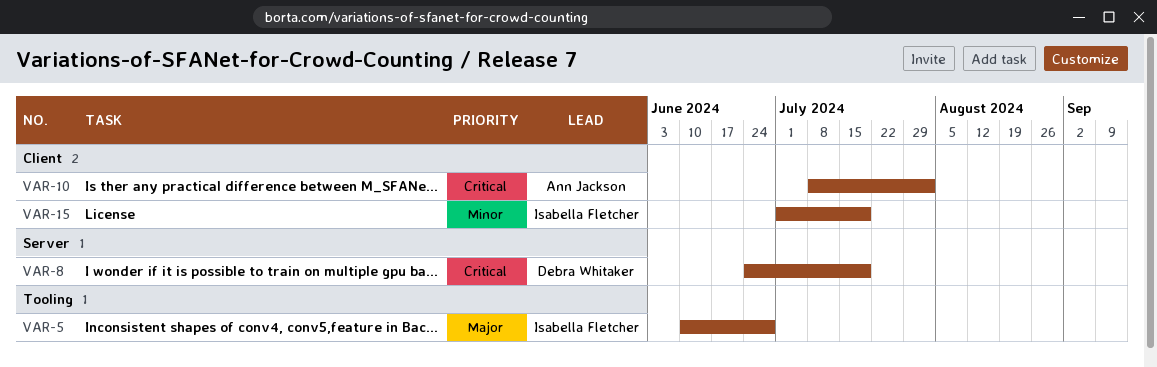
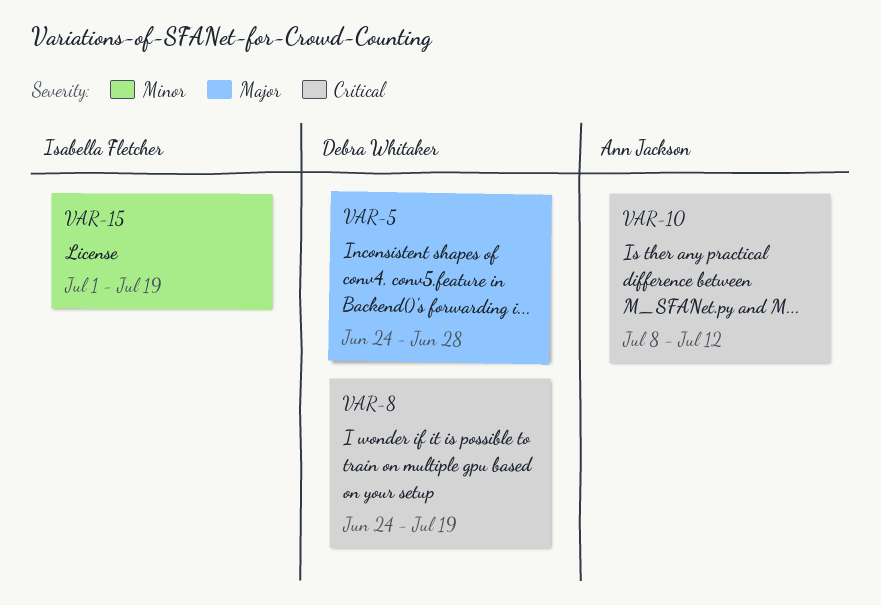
VAR-5, owner: Isabella Fletcher -> Debra Whitaker
VAR-5, start: Jun 10 -> Jun 24
VAR-10, due: Aug 2 -> Jul 12

